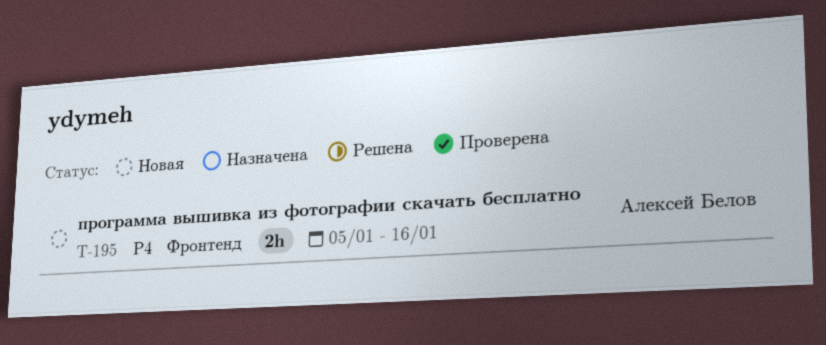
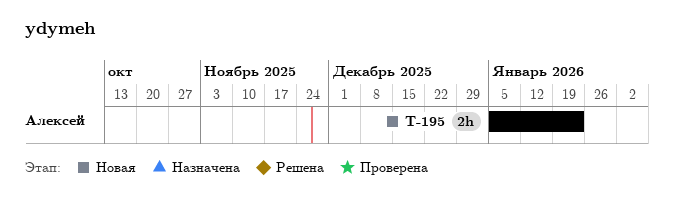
T-195, due: Jan 16 -> Jan 23

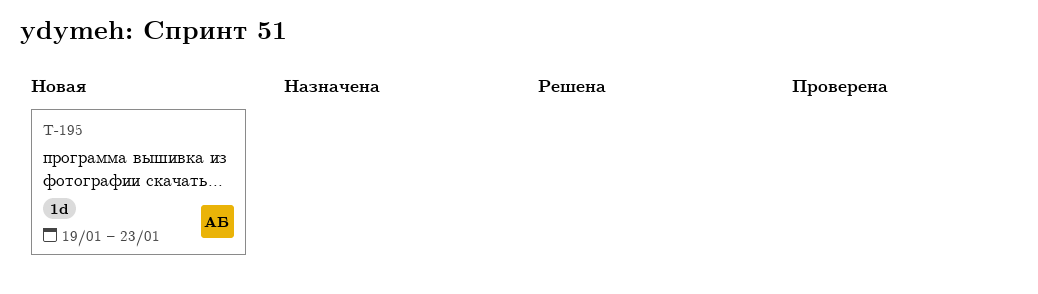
T-195, estimate: 2h -> 1d
T-195, start: Jan 5 -> Jan 19

